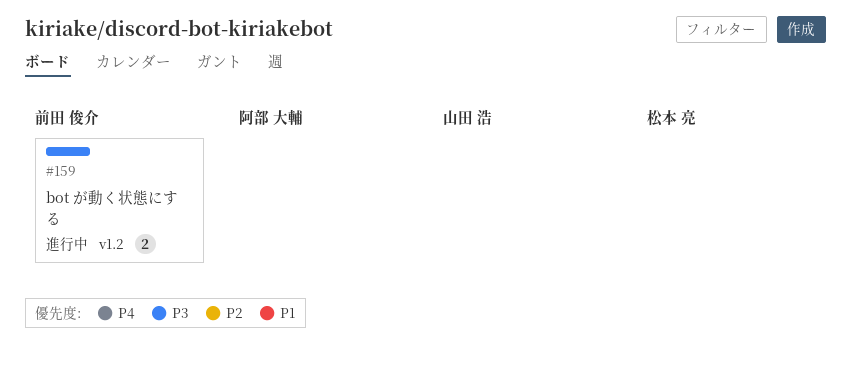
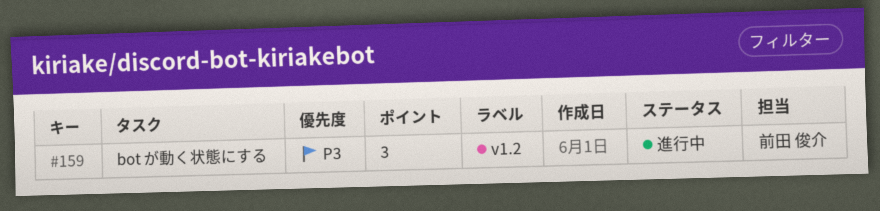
#159, estimate: 2 -> 3

